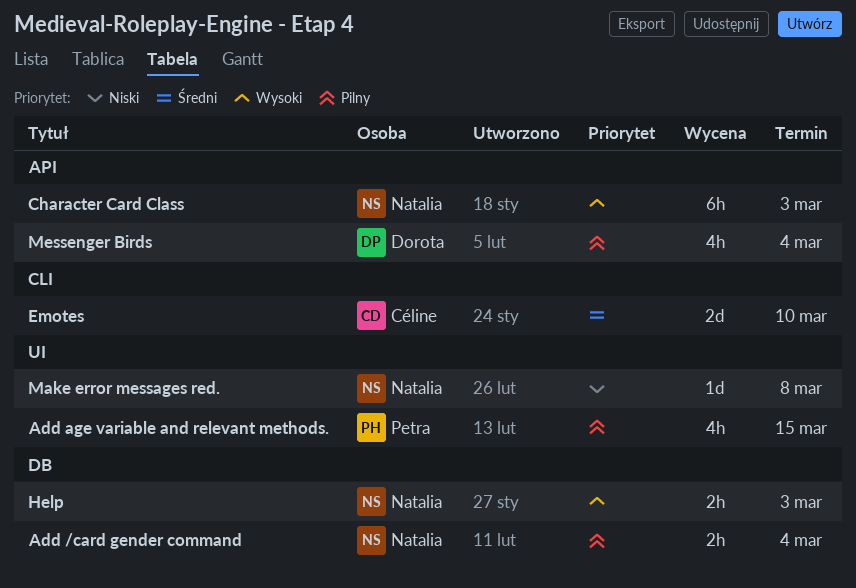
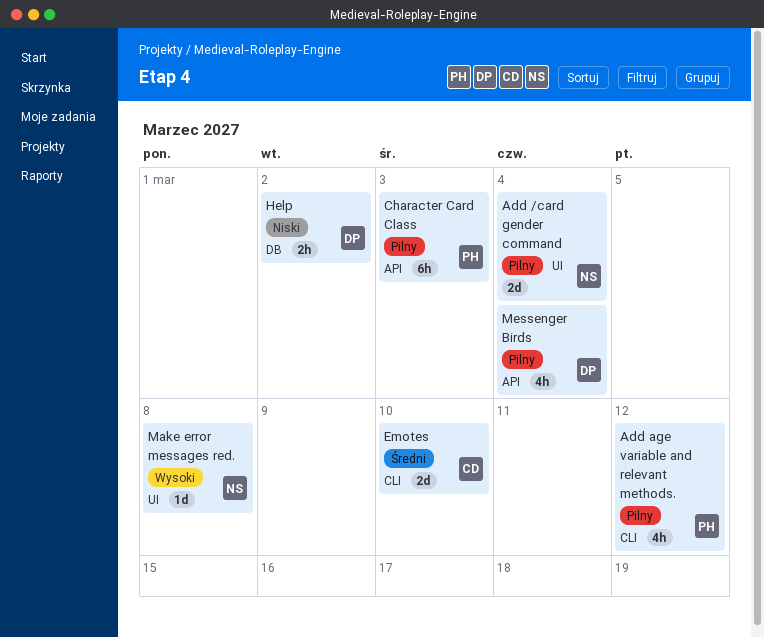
Add /card gender command, label: DB -> UI
Add /card gender command, estimate: 2h -> 2d
Add age variable and relevant methods., label: UI -> CLI
Add age variable and relevant methods., due: Mar 15 -> Mar 12
Character Card Class, owner: Natalia -> Petra
Character Card Class, priority: Wysoki -> Pilny
Help, owner: Natalia -> Dorota
Help, priority: Wysoki -> Niski
Help, due: Mar 3 -> Mar 2
Make error messages red., priority: Niski -> Wysoki

